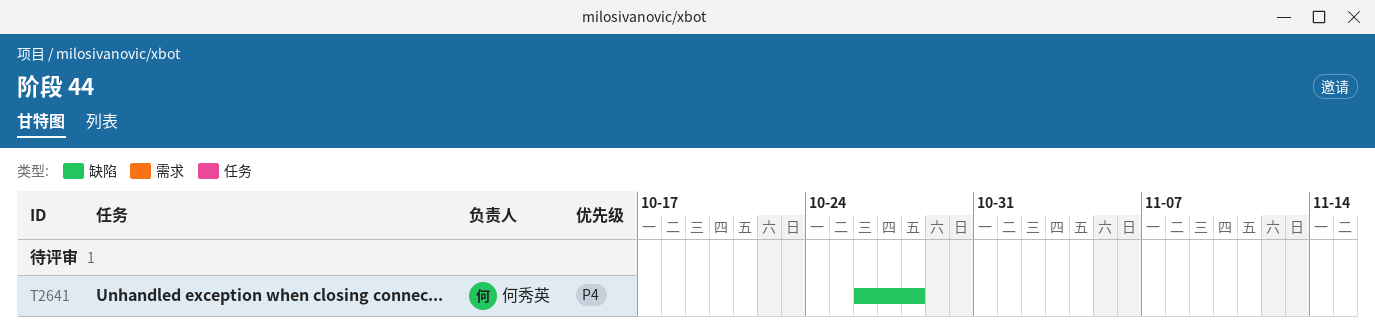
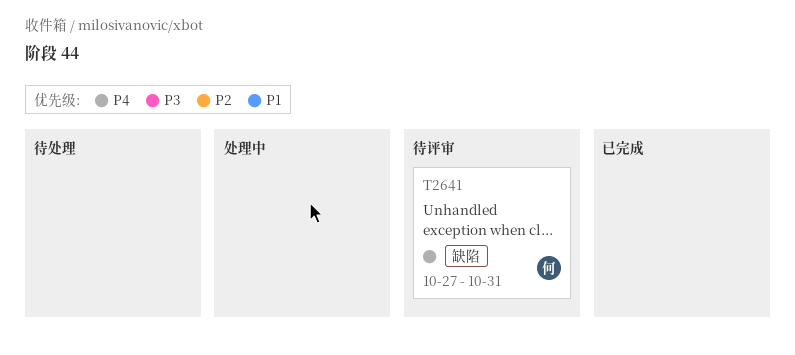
T2641, start: Oct 26 -> Oct 27
T2641, due: Oct 28 -> Oct 31

